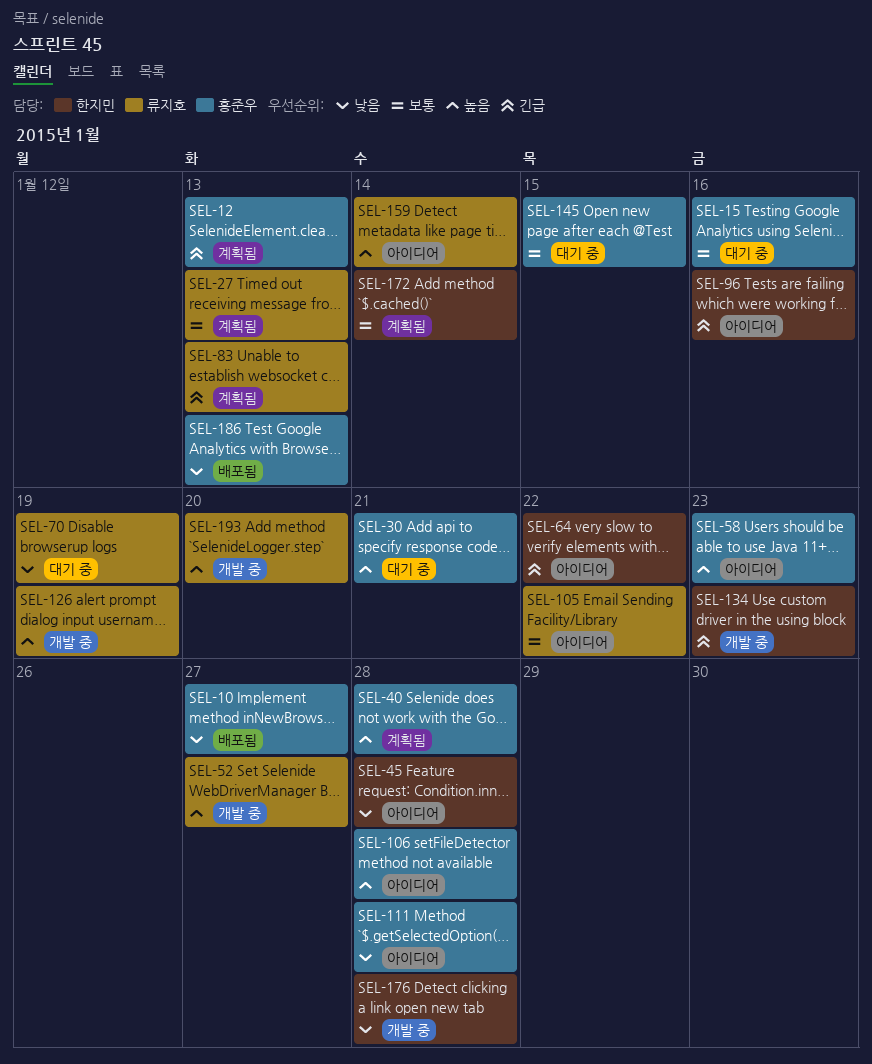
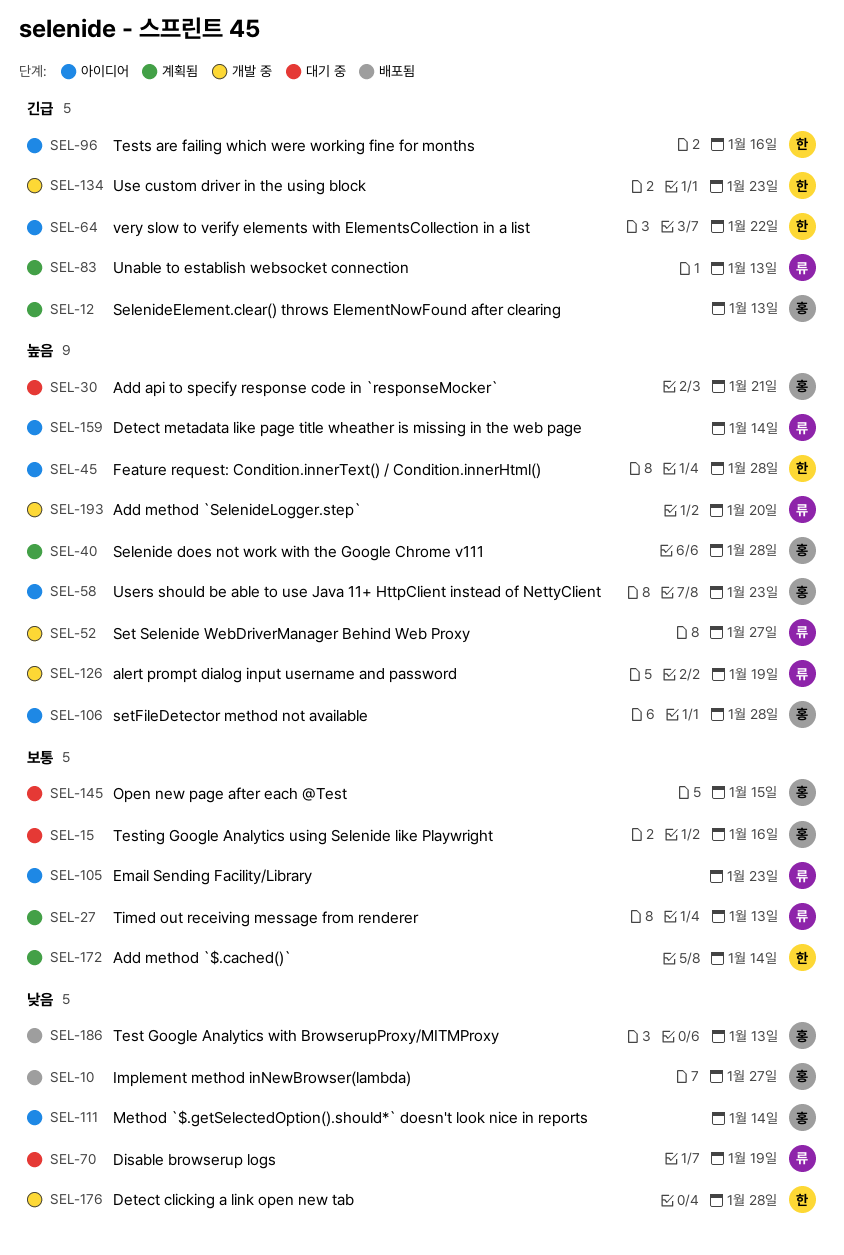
SEL-45, priority: 낮음 -> 높음
SEL-105, due: Jan 22 -> Jan 23
SEL-111, due: Jan 28 -> Jan 14

